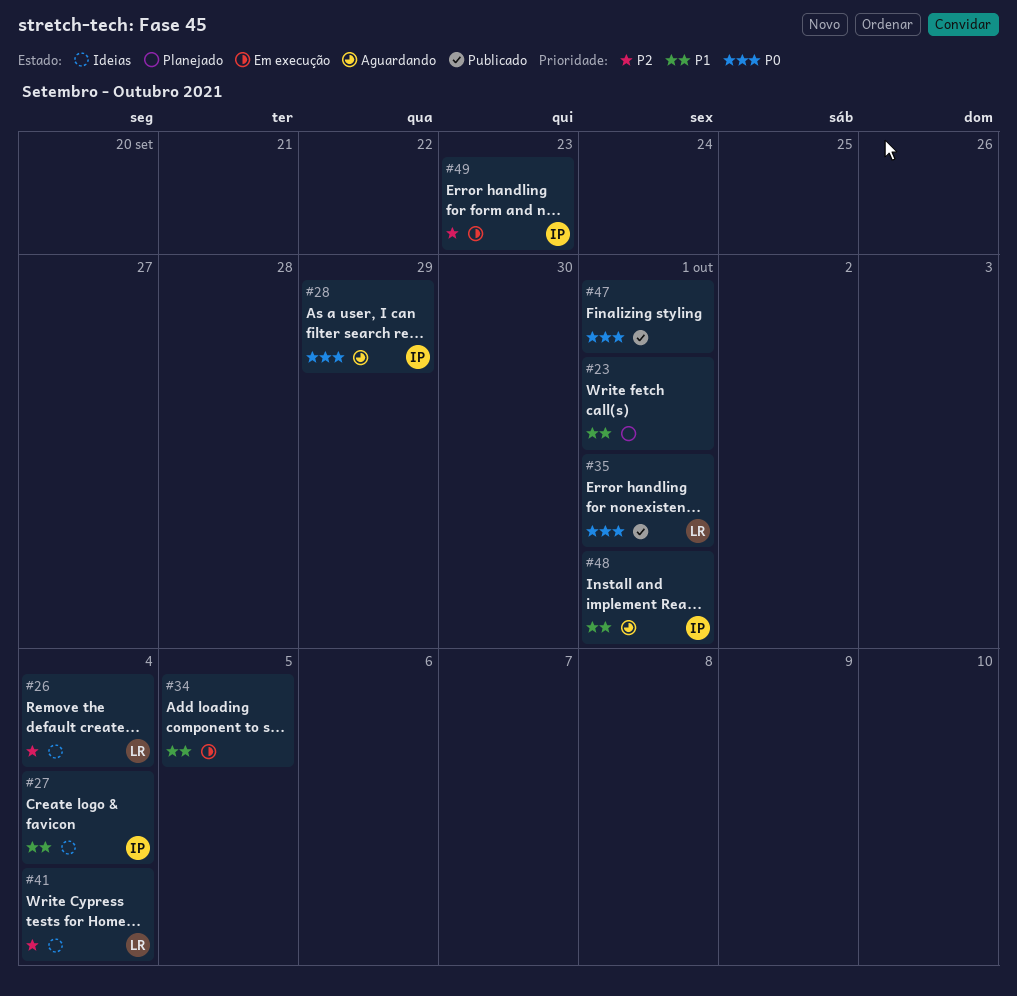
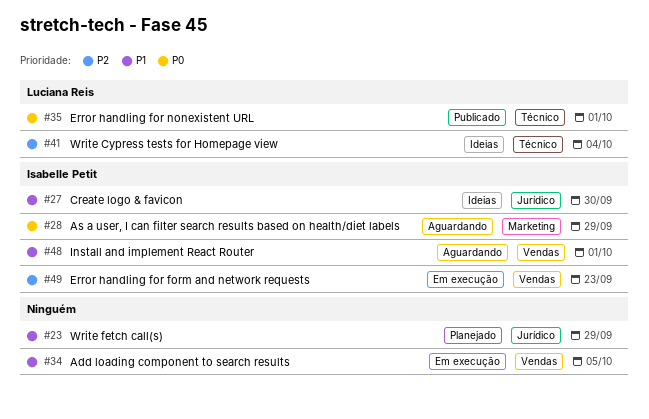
#23, due: Oct 1 -> Sep 29
#26: present -> none
#27, due: Oct 4 -> Sep 30
#47: present -> none

